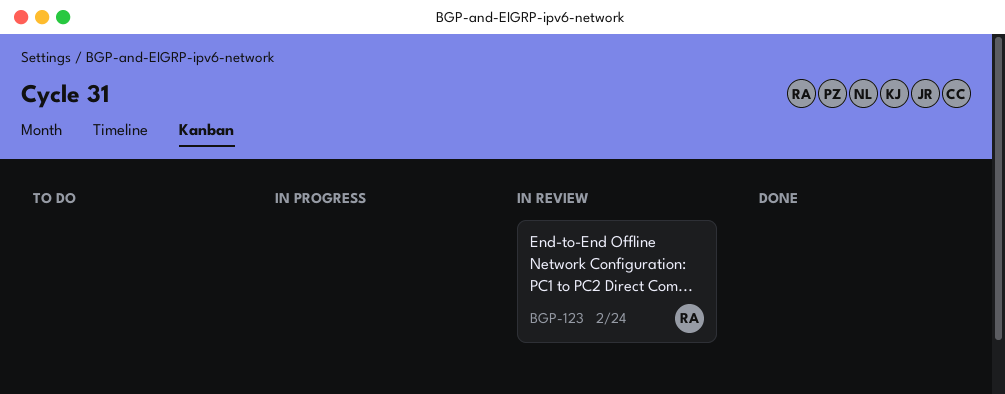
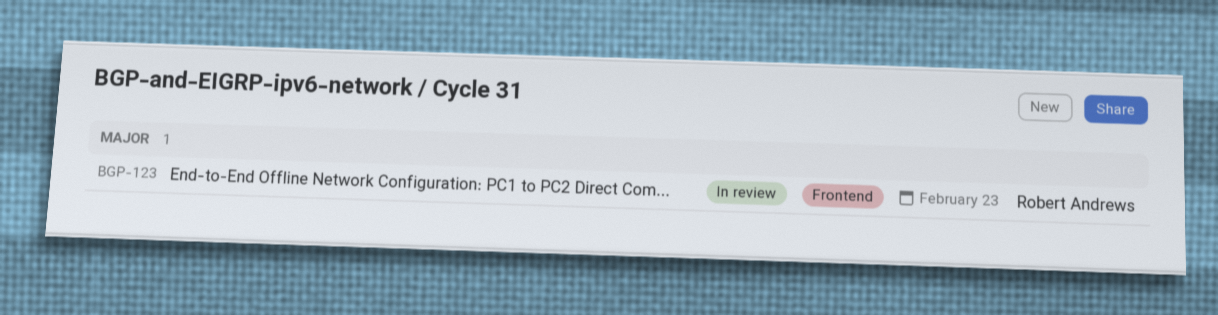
BGP-123, due: Feb 24 -> Feb 23

